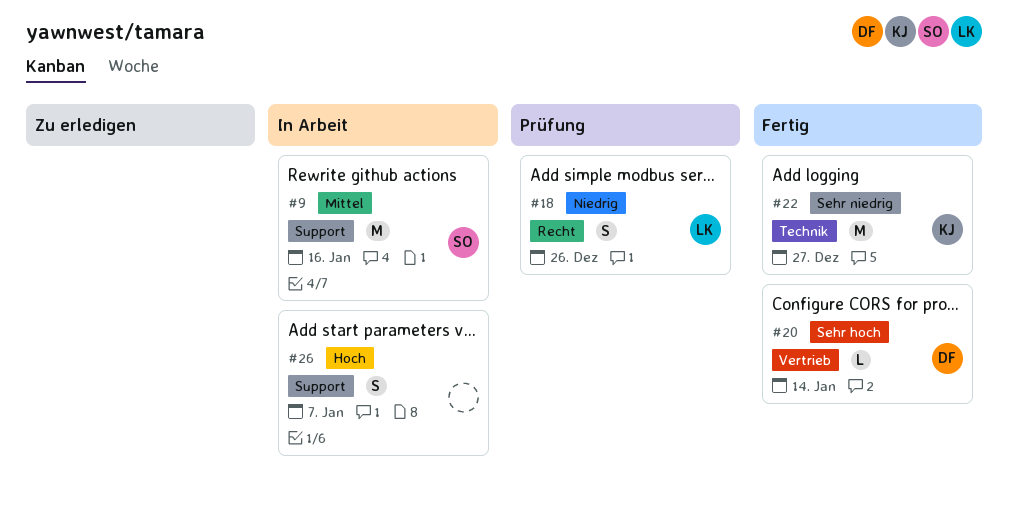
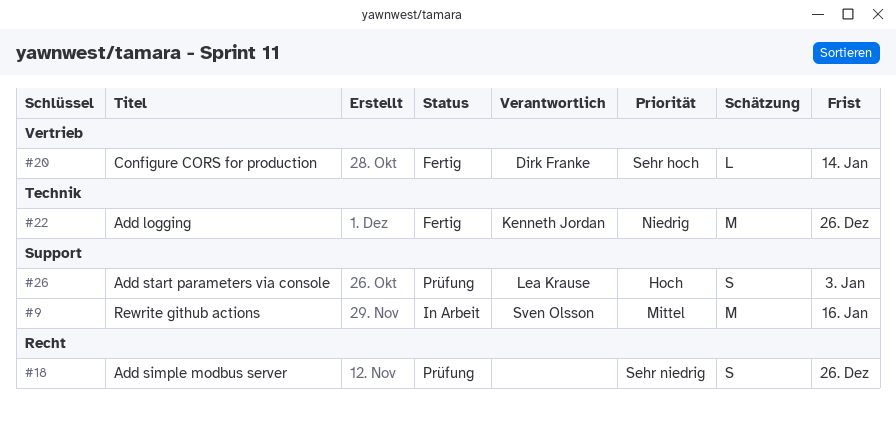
#18, owner: Lea Krause -> none
#18, priority: Niedrig -> Sehr niedrig
#22, priority: Sehr niedrig -> Niedrig
#22, due: Dec 27 -> Dec 26
#26, status: In Arbeit -> Prüfung
#26, owner: none -> Lea Krause
#26, due: Jan 7 -> Jan 3

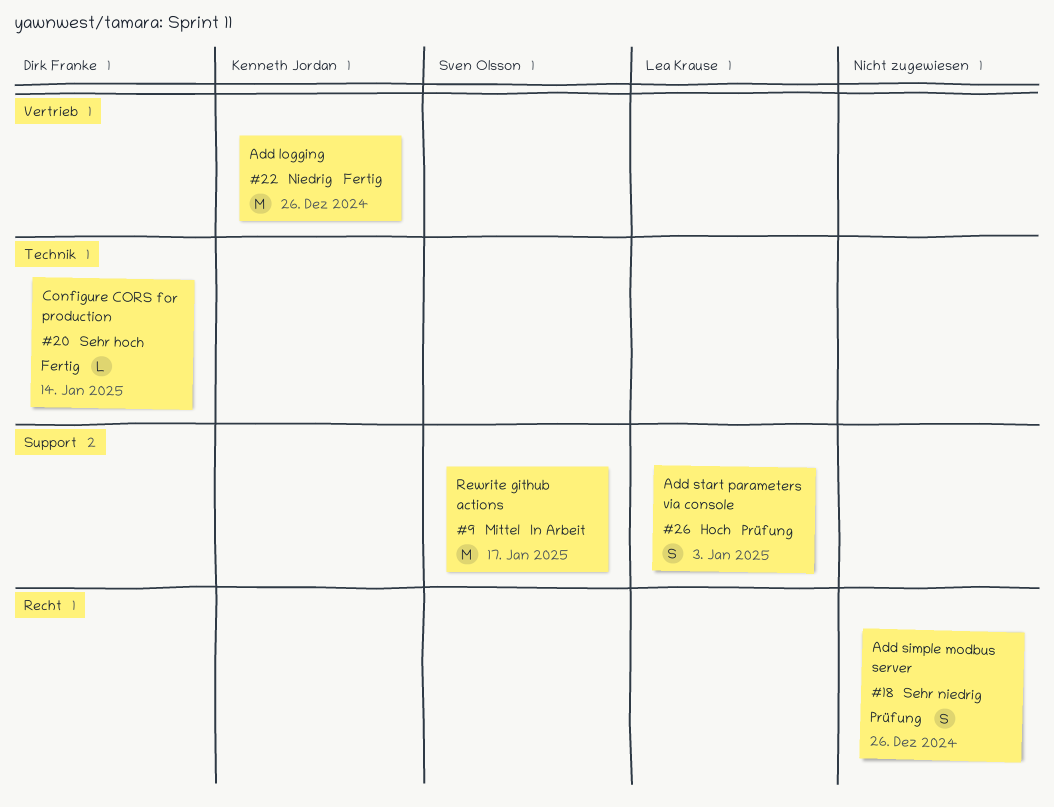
#9, due: Jan 16 -> Jan 17
#20, label: Vertrieb -> Technik
#22, label: Technik -> Vertrieb

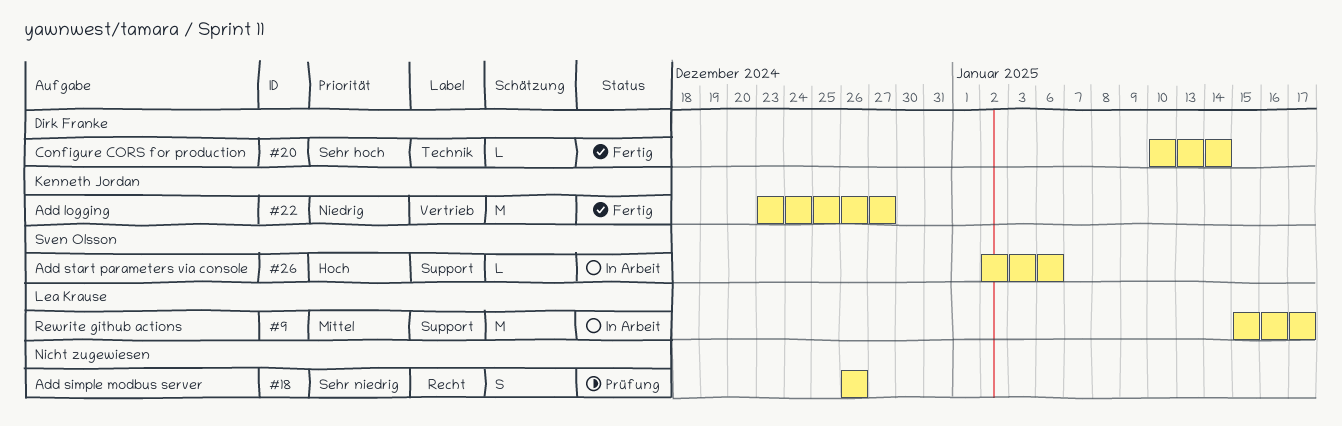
#9, owner: Sven Olsson -> Lea Krause
#22, due: Dec 26 -> Dec 27
#26, status: Prüfung -> In Arbeit
#26, owner: Lea Krause -> Sven Olsson
#26, estimate: S -> L
#26, due: Jan 3 -> Jan 6

